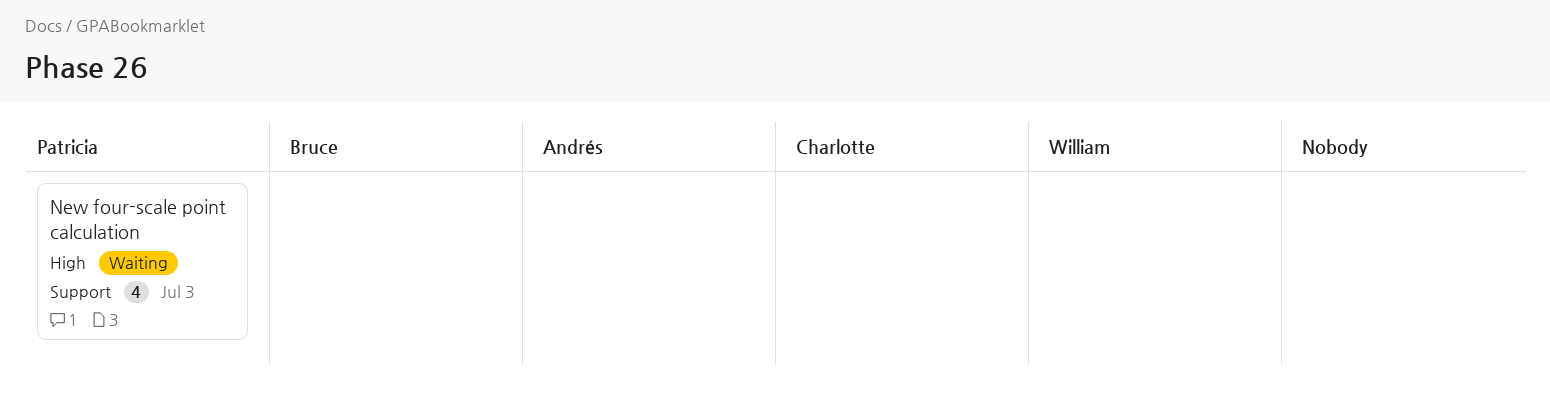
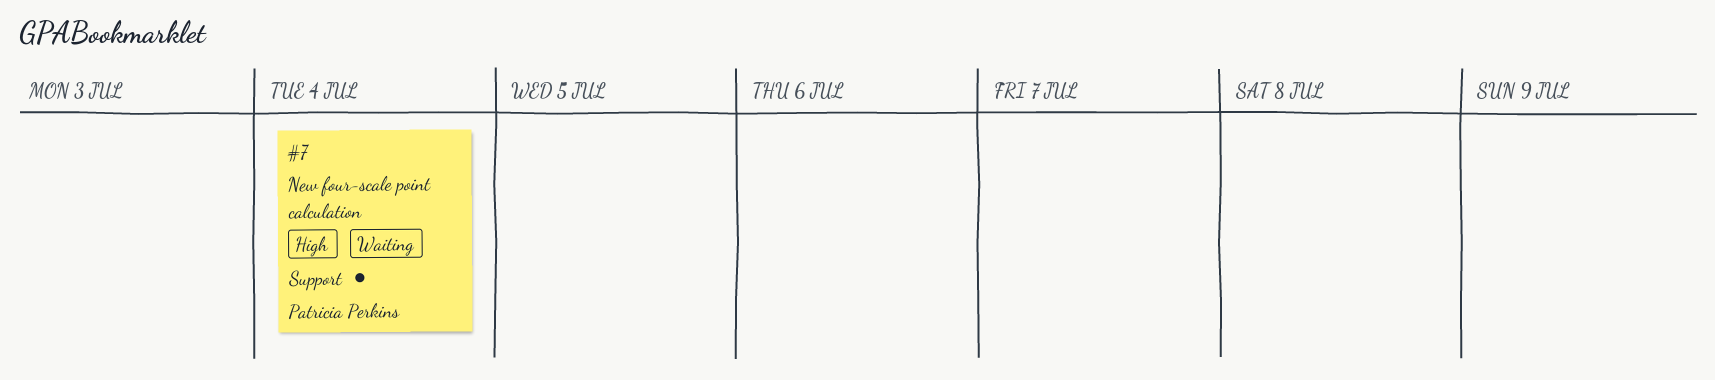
New four-scale point calculation, estimate: 4 -> 1
New four-scale point calculation, due: Jul 3 -> Jul 4

